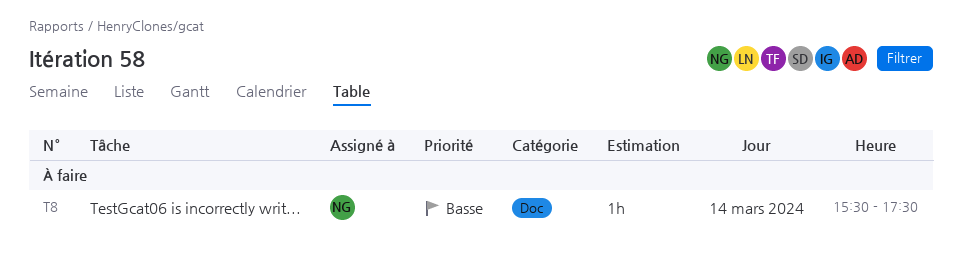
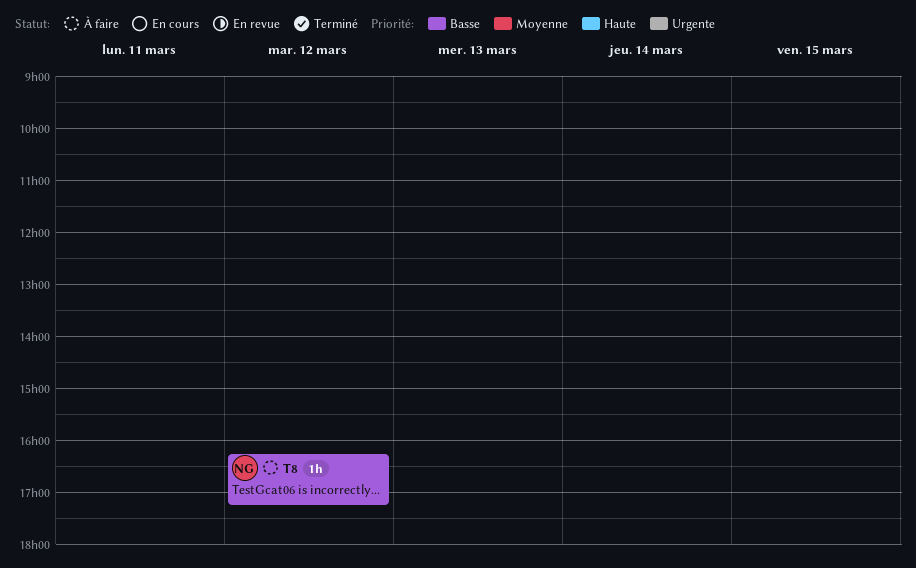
T8, day: Mar 14 -> Mar 12
T8, begins: 15:30 -> 16:15
T8, ends: 17:30 -> 17:15

